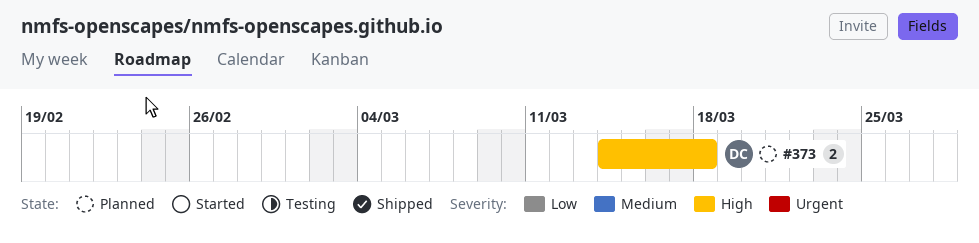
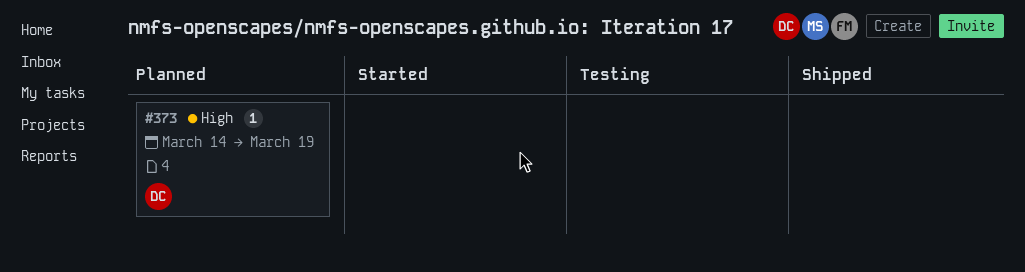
#373, estimate: 2 -> 1
#373, due: Mar 18 -> Mar 19

